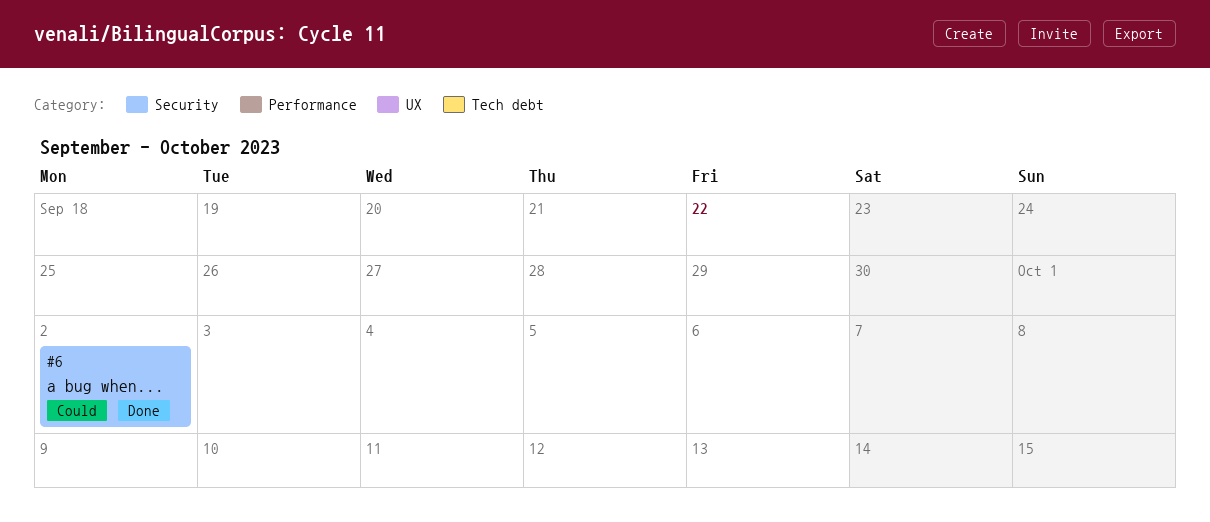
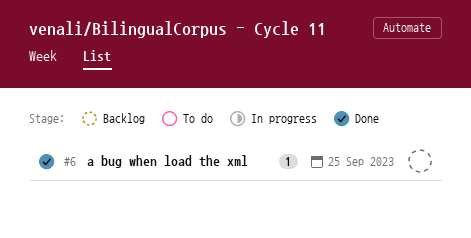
#6, due: Oct 2 -> Sep 25

